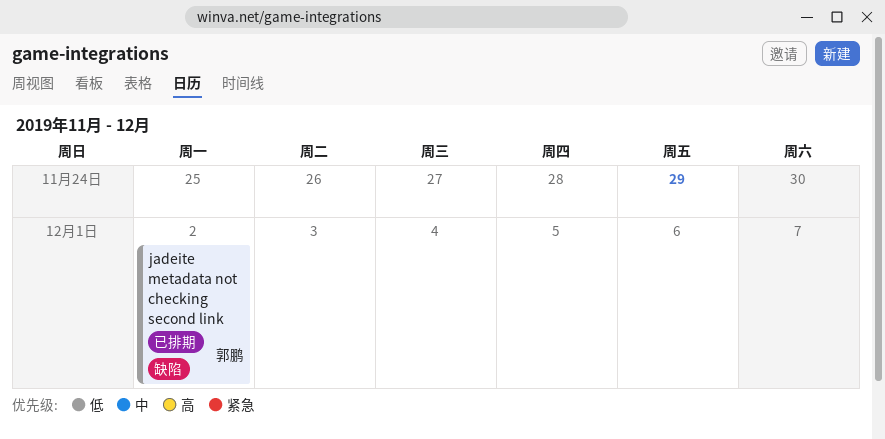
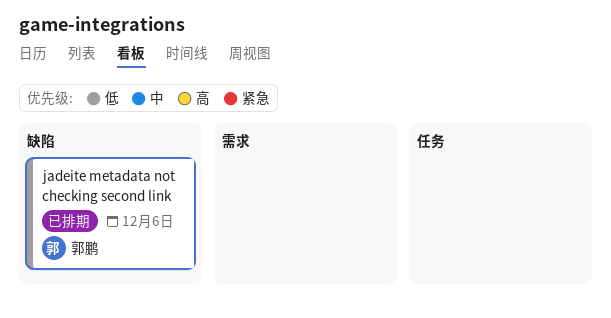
jadeite metadata not checking second link, due: Dec 2 -> Dec 6

